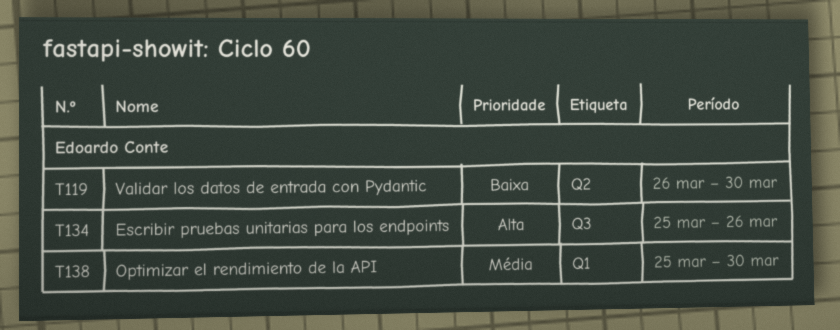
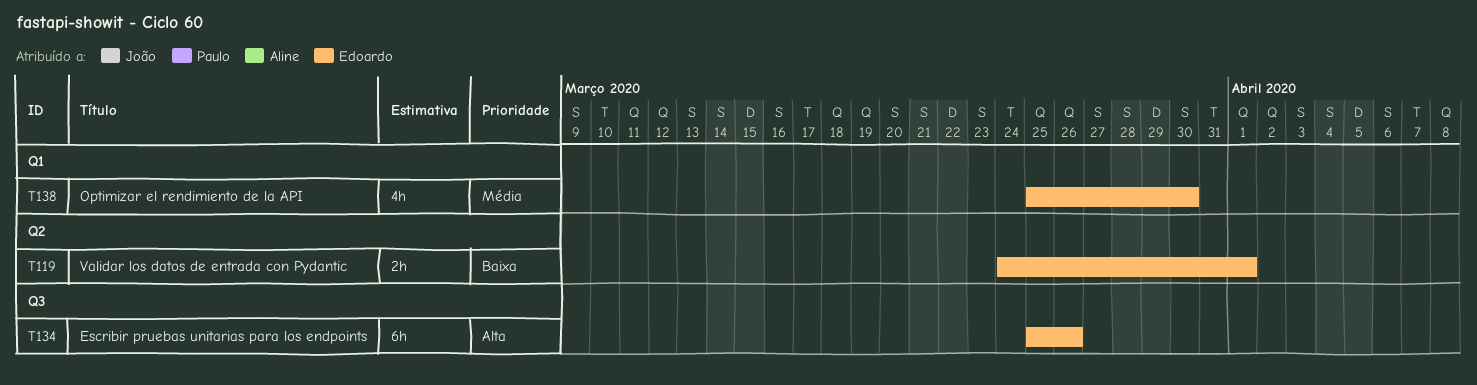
T119, start: Mar 26 -> Mar 24
T119, due: Mar 30 -> Apr 1

